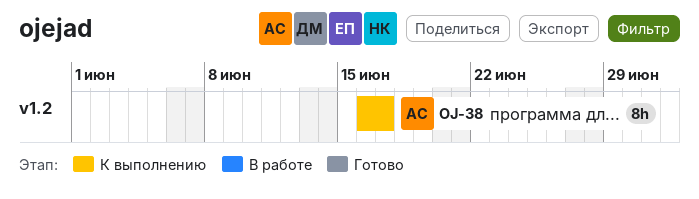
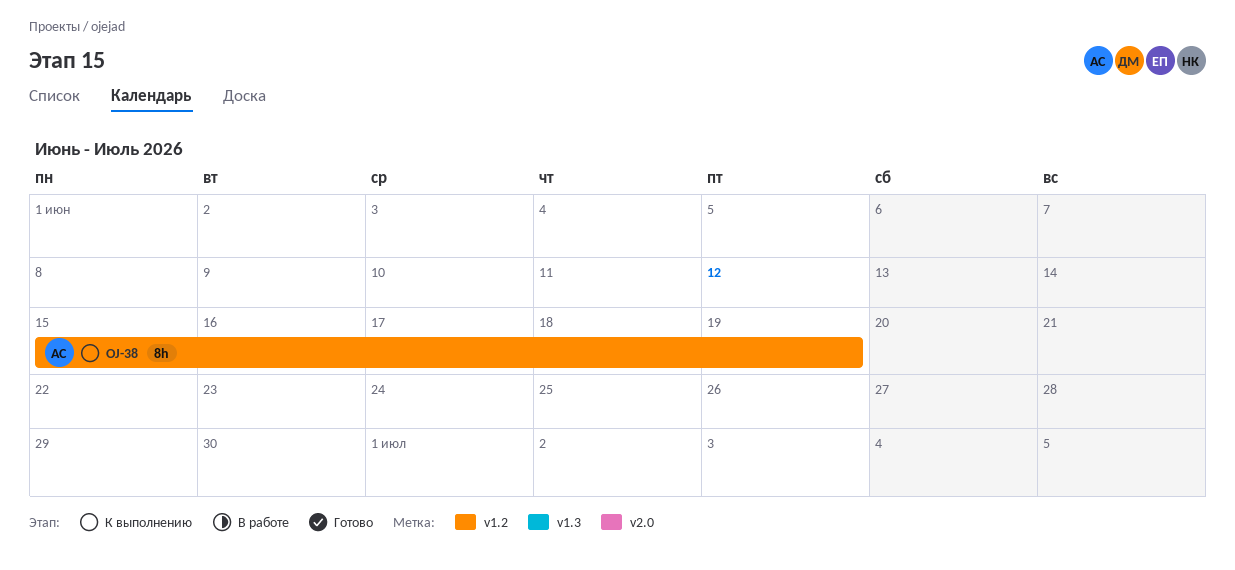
OJ-38, start: Jun 16 -> Jun 15
OJ-38, due: Jun 17 -> Jun 19

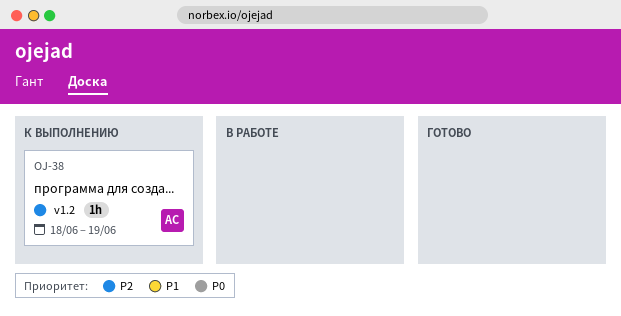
OJ-38, estimate: 8h -> 1h
OJ-38, start: Jun 15 -> Jun 18

